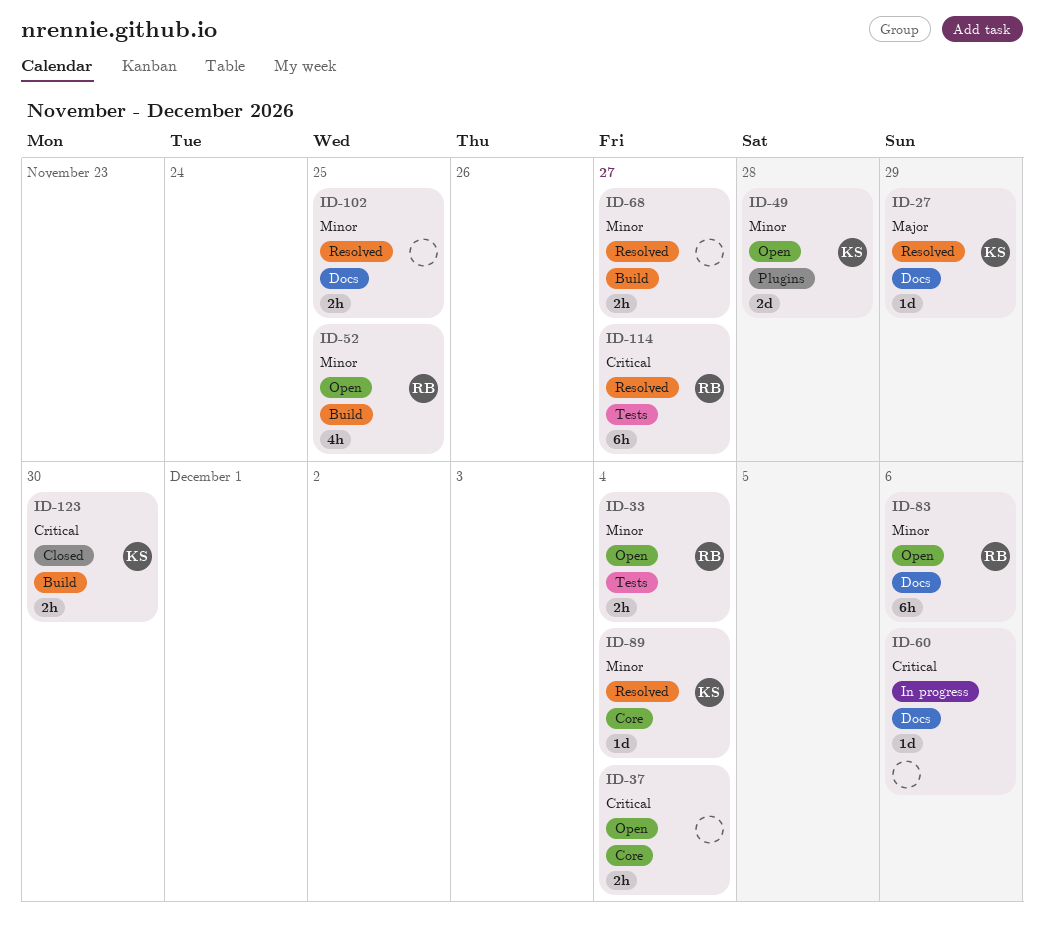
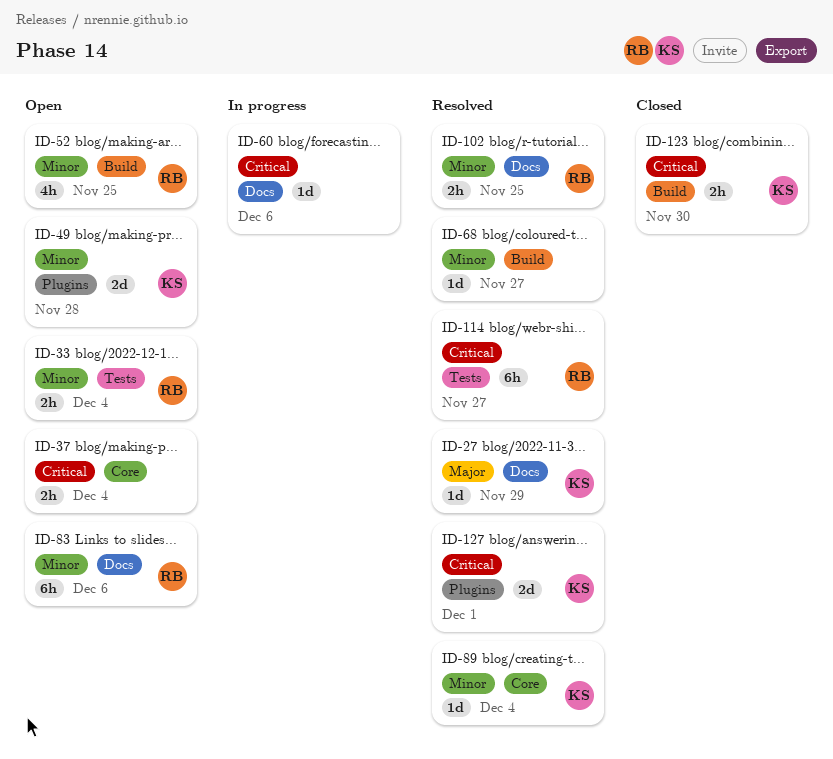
ID-68, estimate: 2h -> 1d
ID-102, owner: none -> RB
ID-127: none -> present

